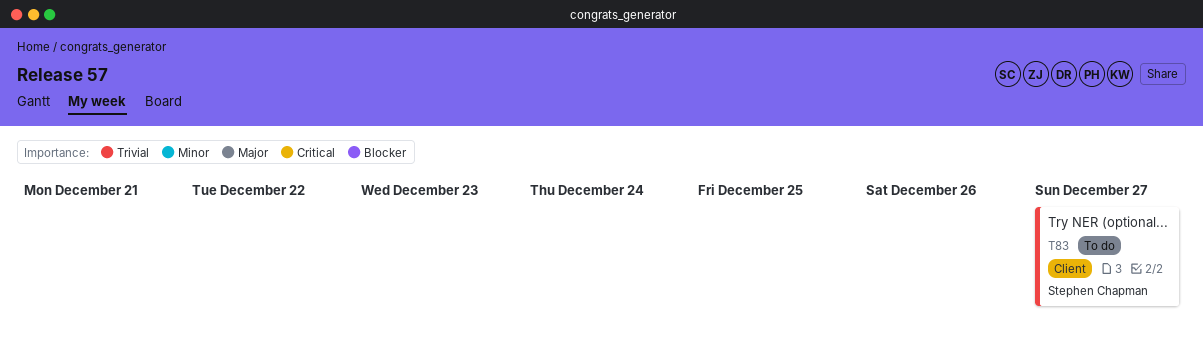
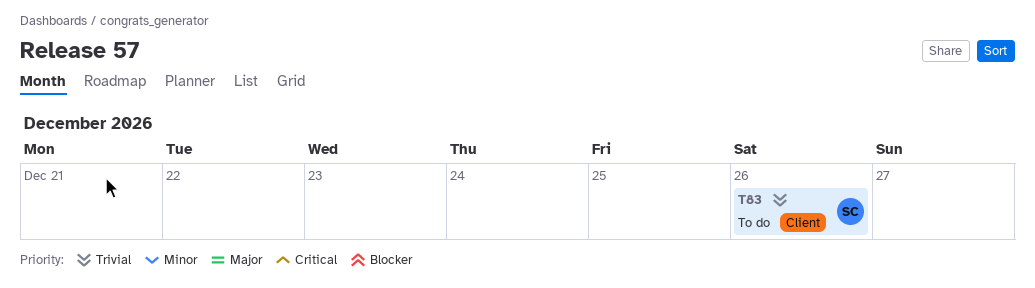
T83, due: Dec 27 -> Dec 26

